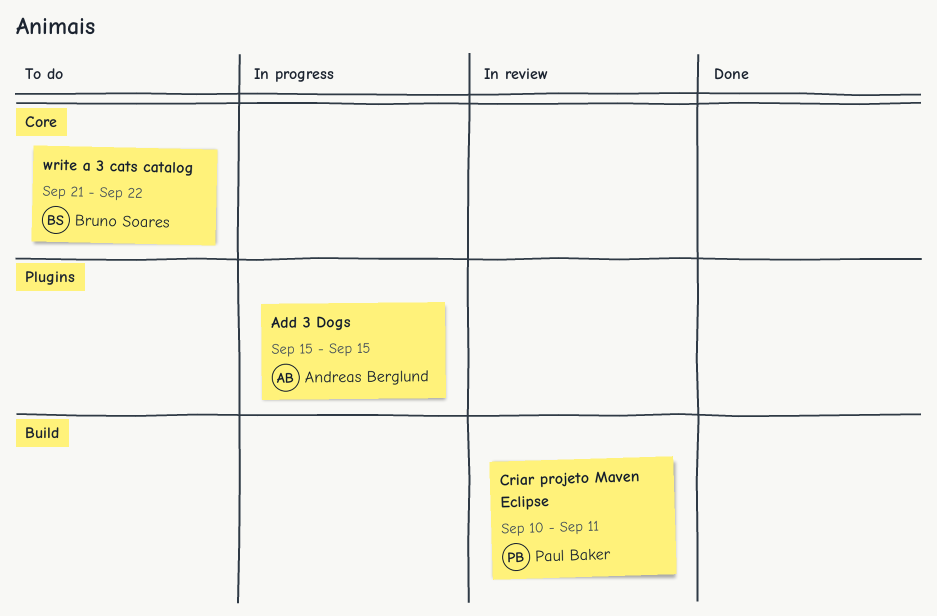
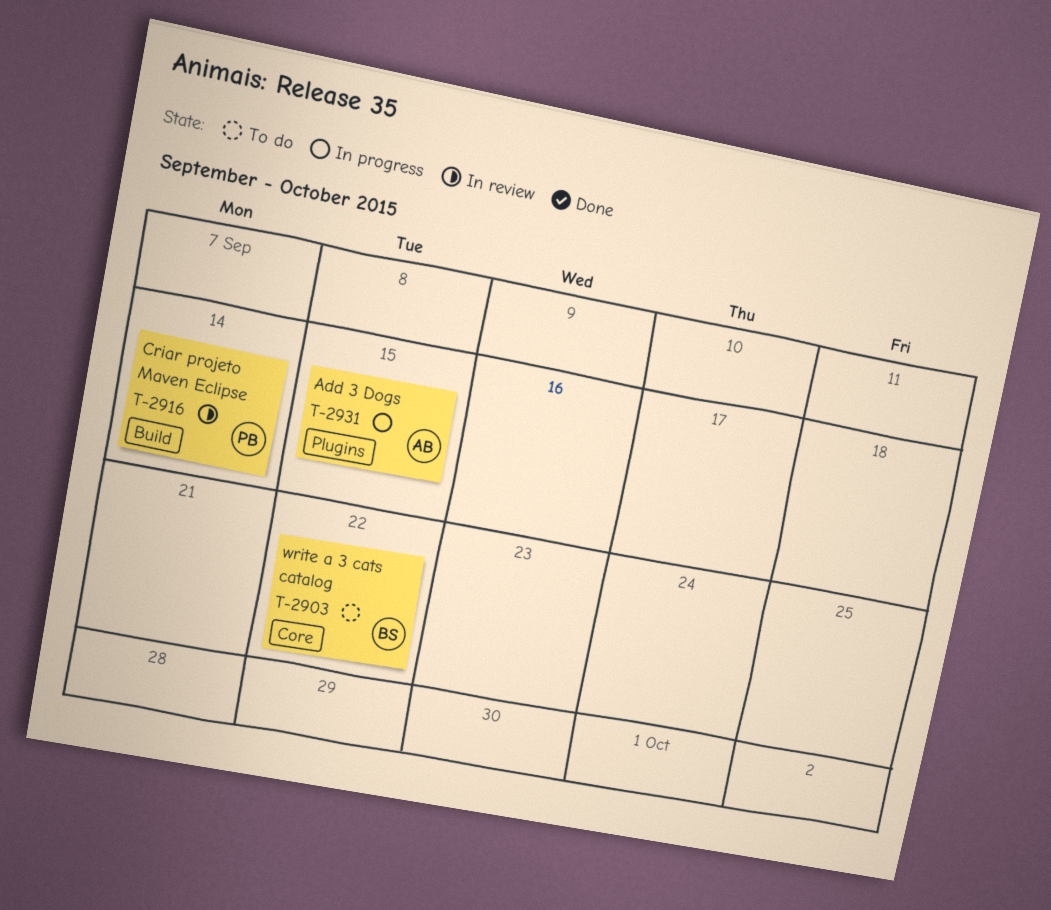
Criar projeto Maven Eclipse, due: Sep 11 -> Sep 14

